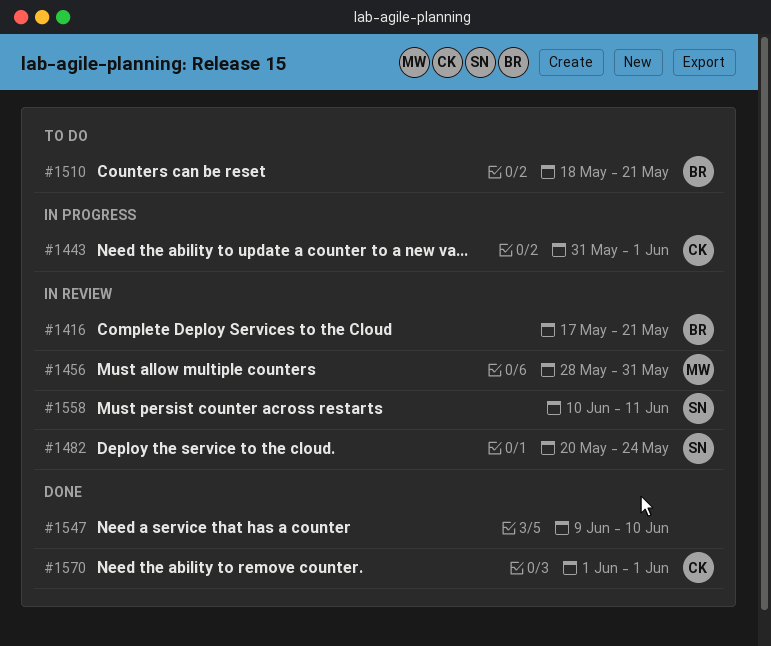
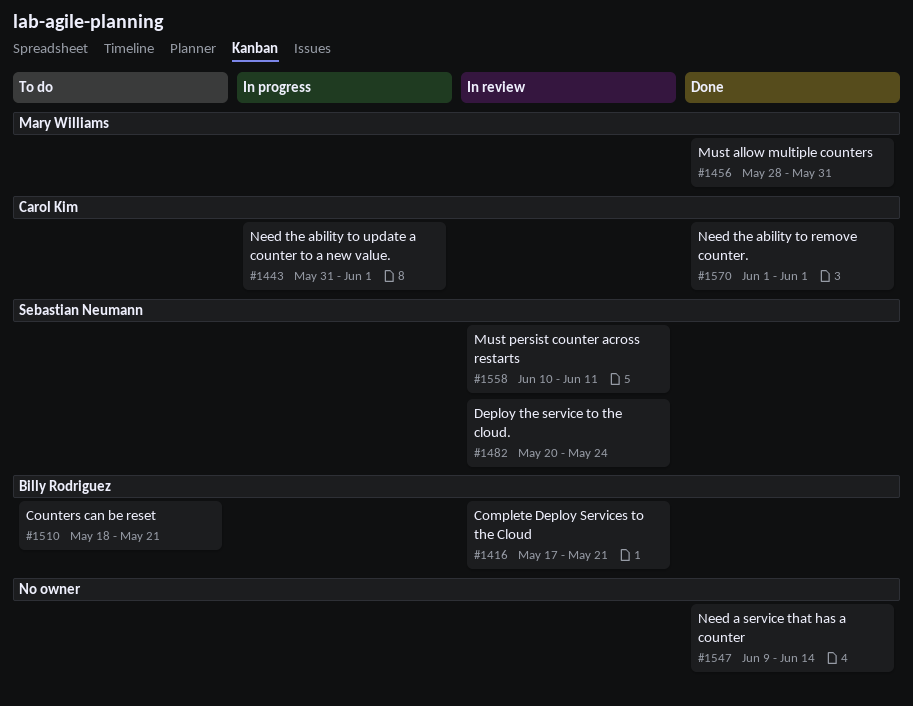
#1456, status: In review -> Done
#1547, due: Jun 10 -> Jun 14

